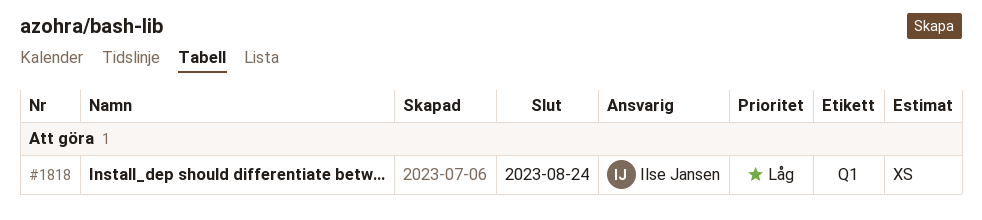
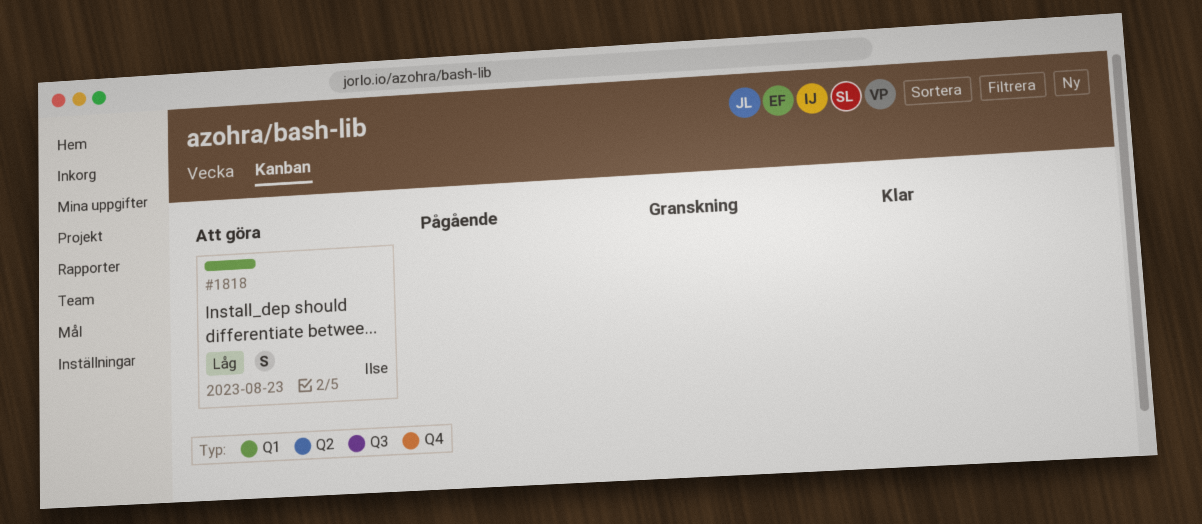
#1818, estimate: XS -> S
#1818, due: Aug 24 -> Aug 23

